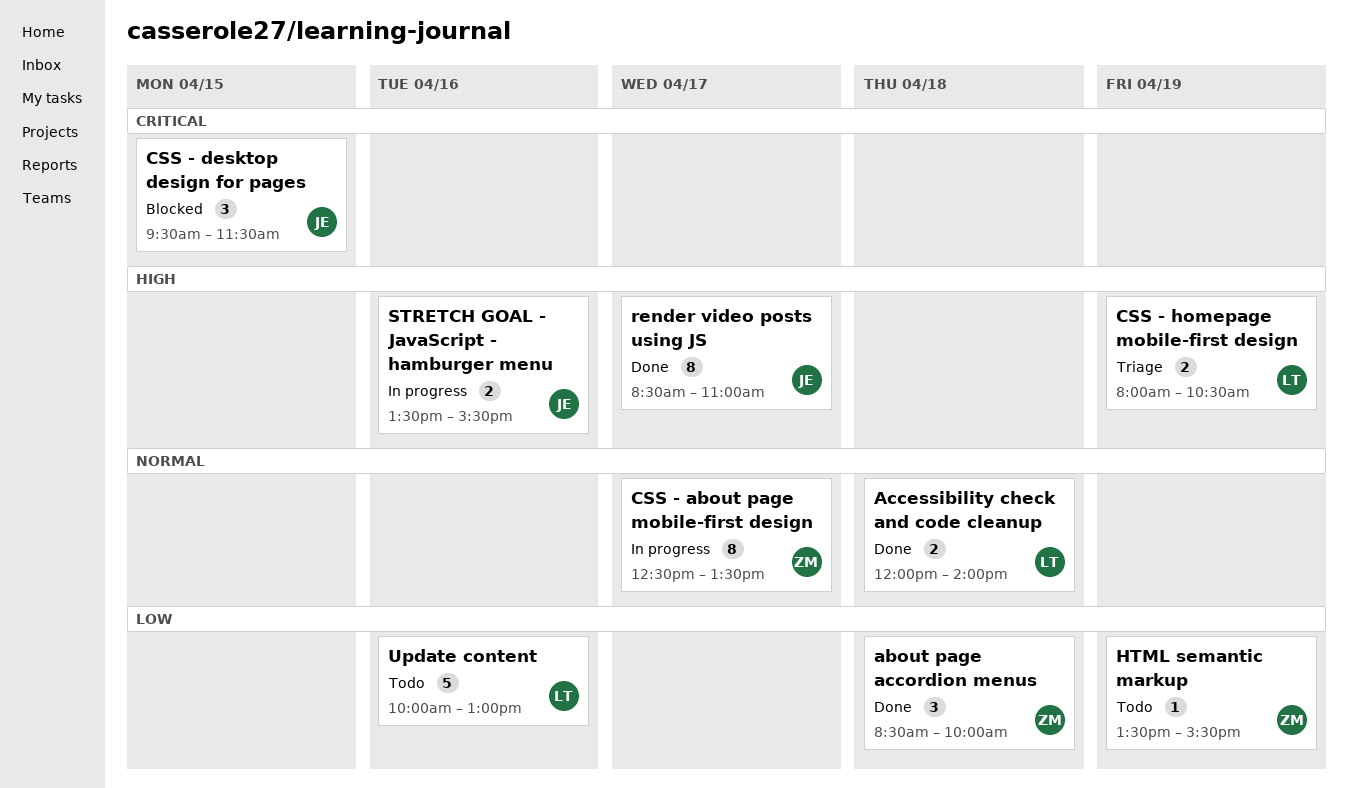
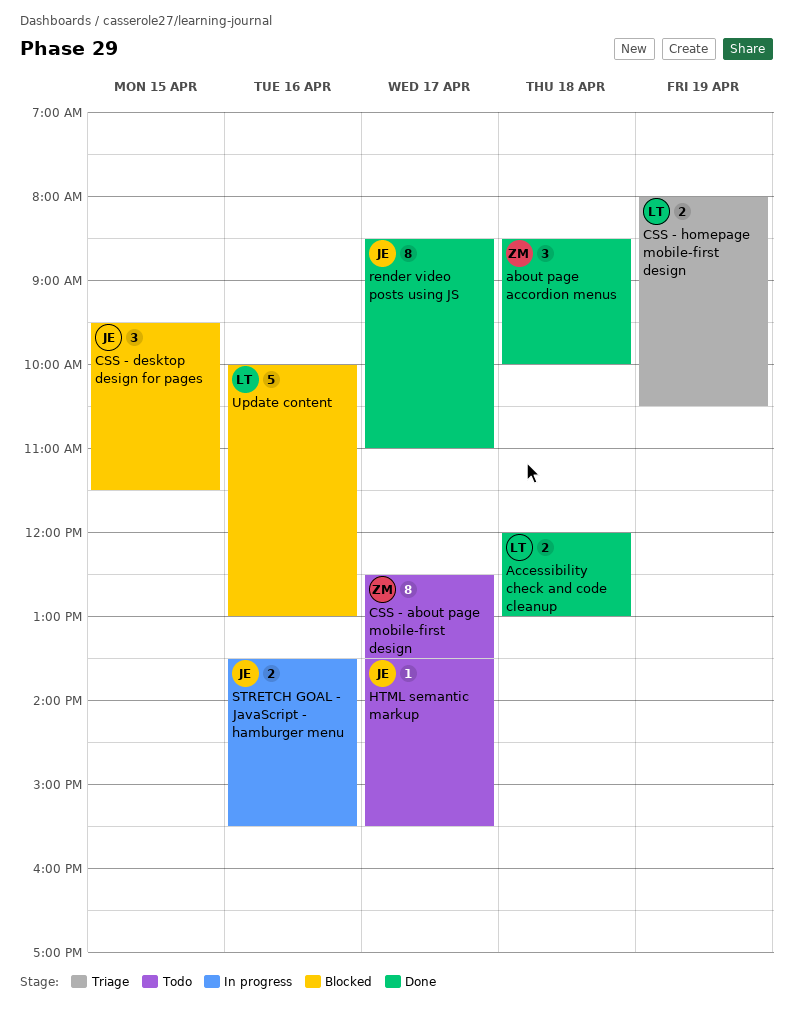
Accessibility check and code cleanup, ends: 14:00 -> 13:00
CSS - about page mobile-first design, status: In progress -> Todo
HTML semantic markup, owner: ZM -> JE
HTML semantic markup, day: Apr 19 -> Apr 17
Update content, status: Todo -> Blocked

